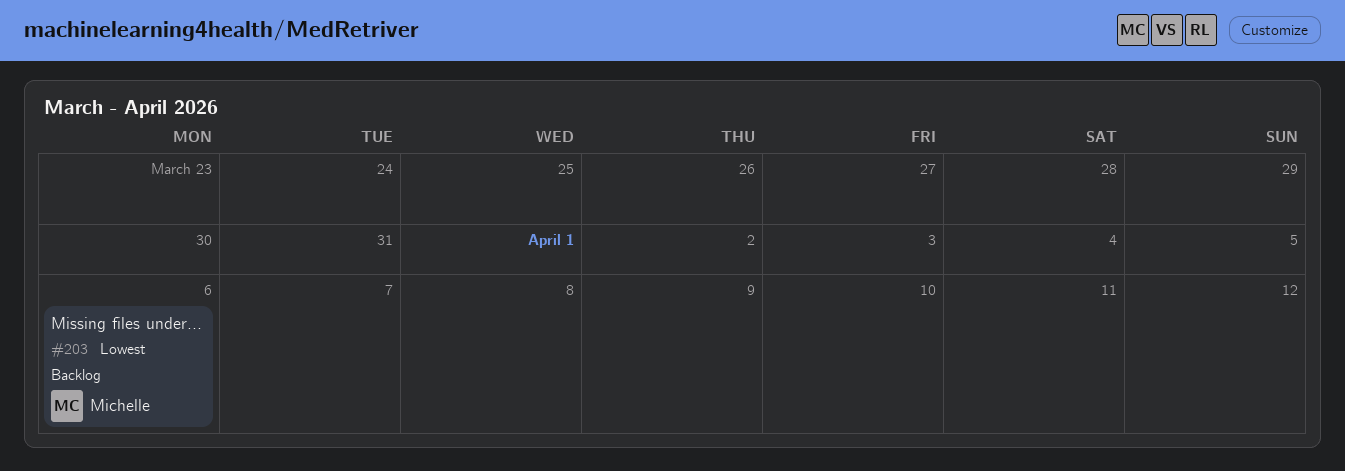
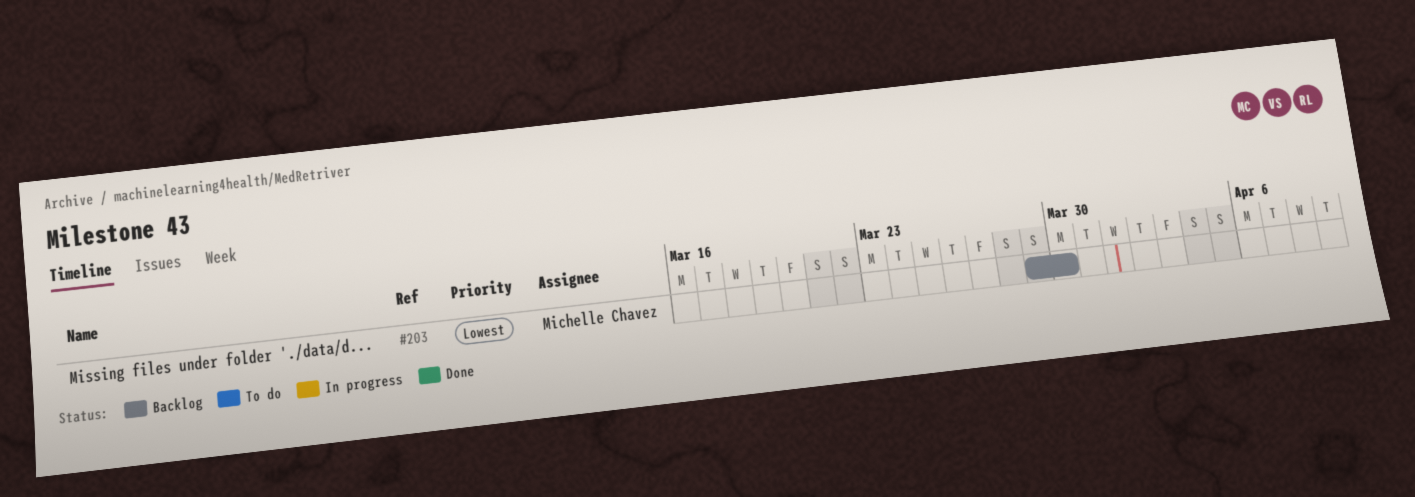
#203, due: Apr 6 -> Mar 30

